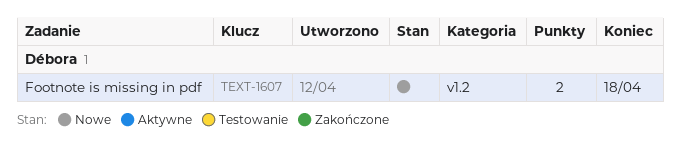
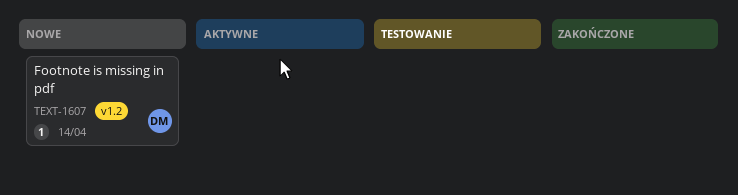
TEXT-1607, estimate: 2 -> 1
TEXT-1607, due: Apr 18 -> Apr 14

